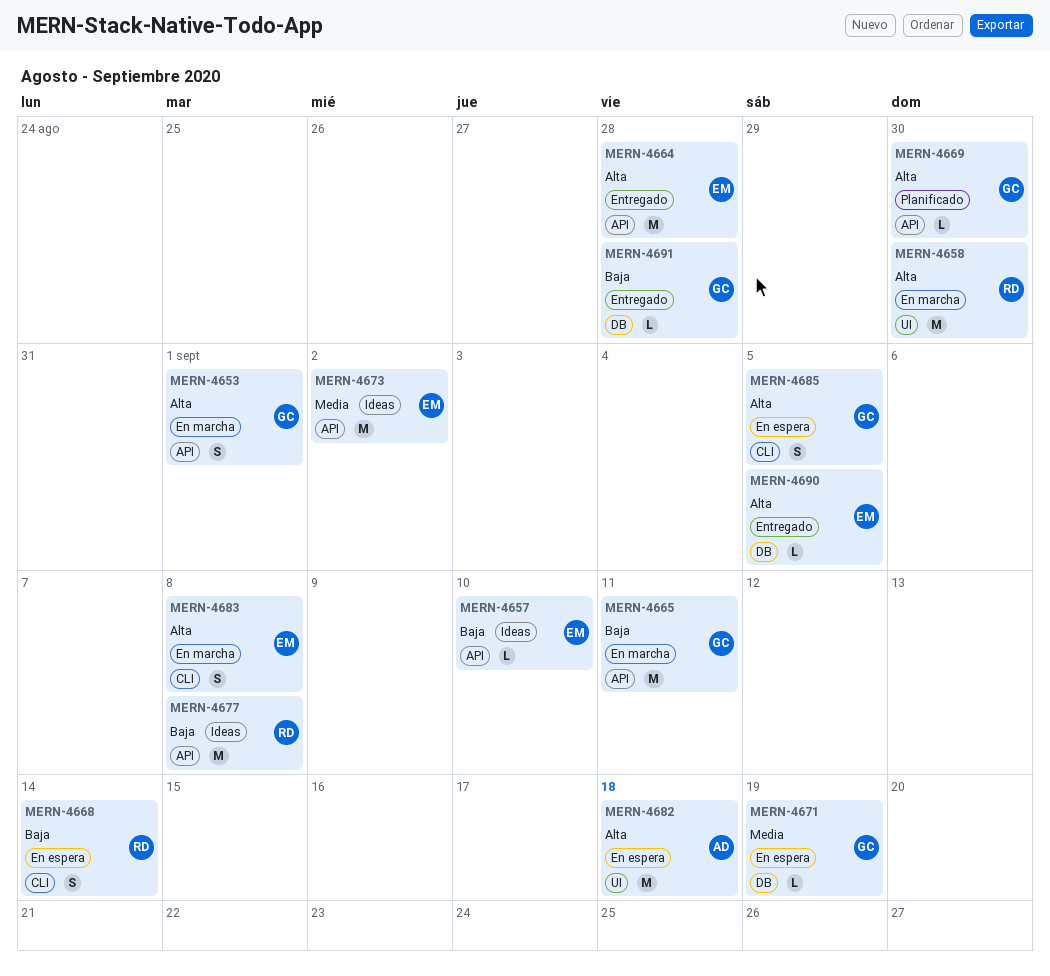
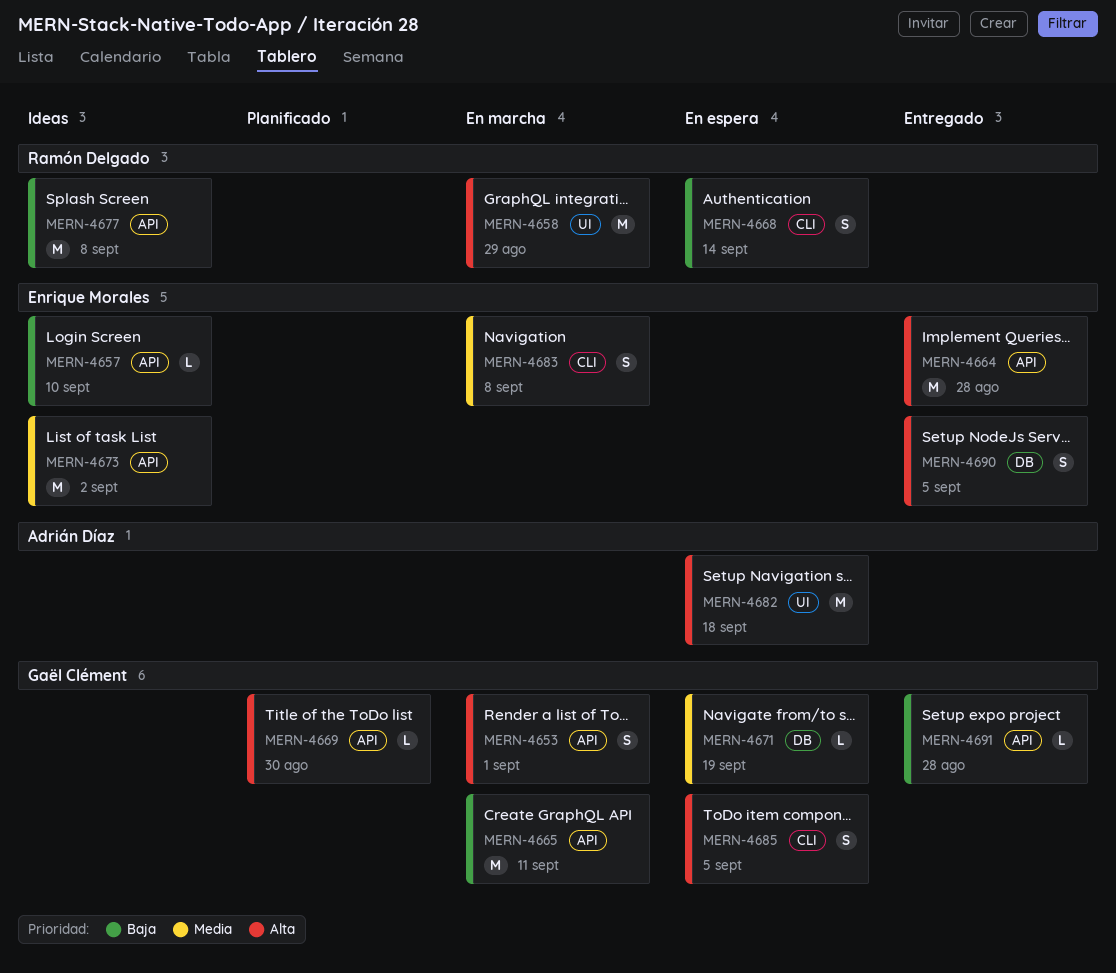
MERN-4658, due: Aug 30 -> Aug 29
MERN-4683, priority: Alta -> Media
MERN-4690, estimate: L -> S
MERN-4691, label: DB -> API

